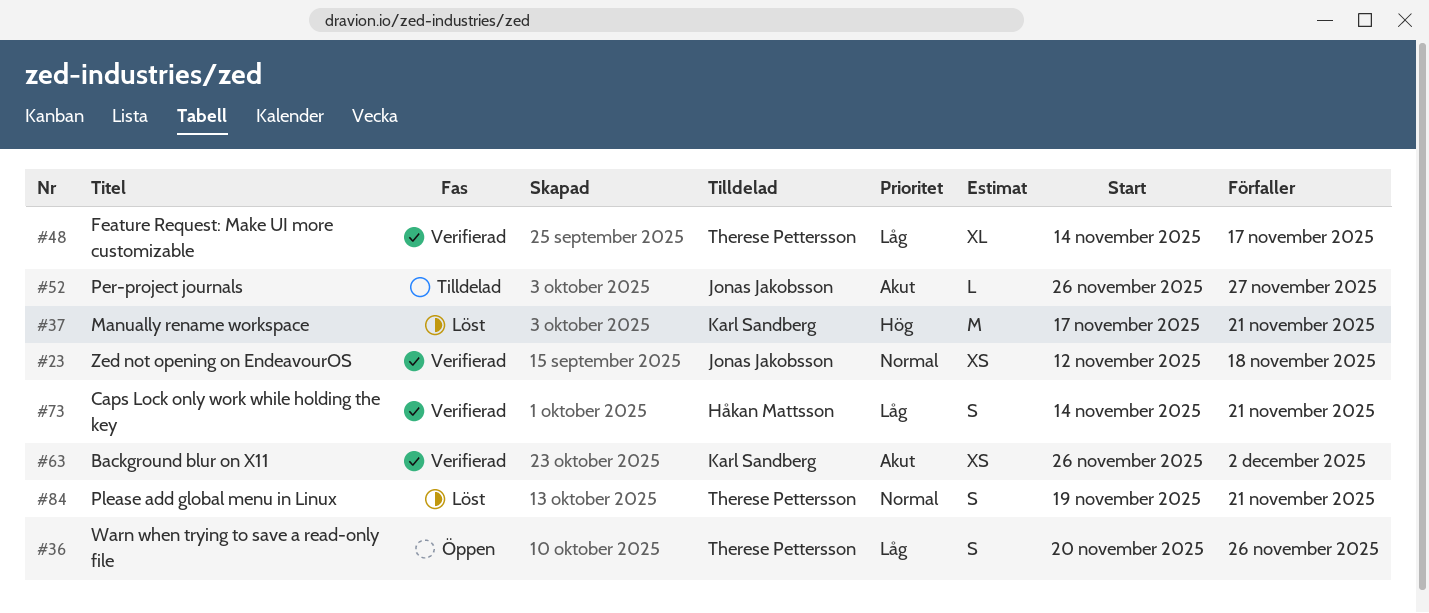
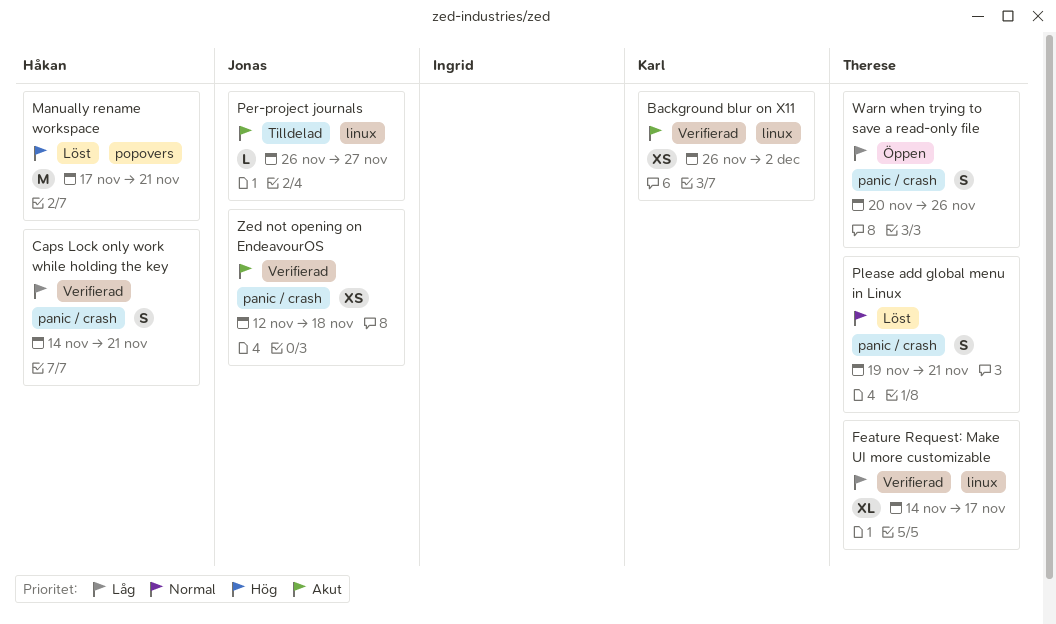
Manually rename workspace, owner: Karl Sandberg -> Håkan Mattsson
Zed not opening on EndeavourOS, priority: Normal -> Akut

